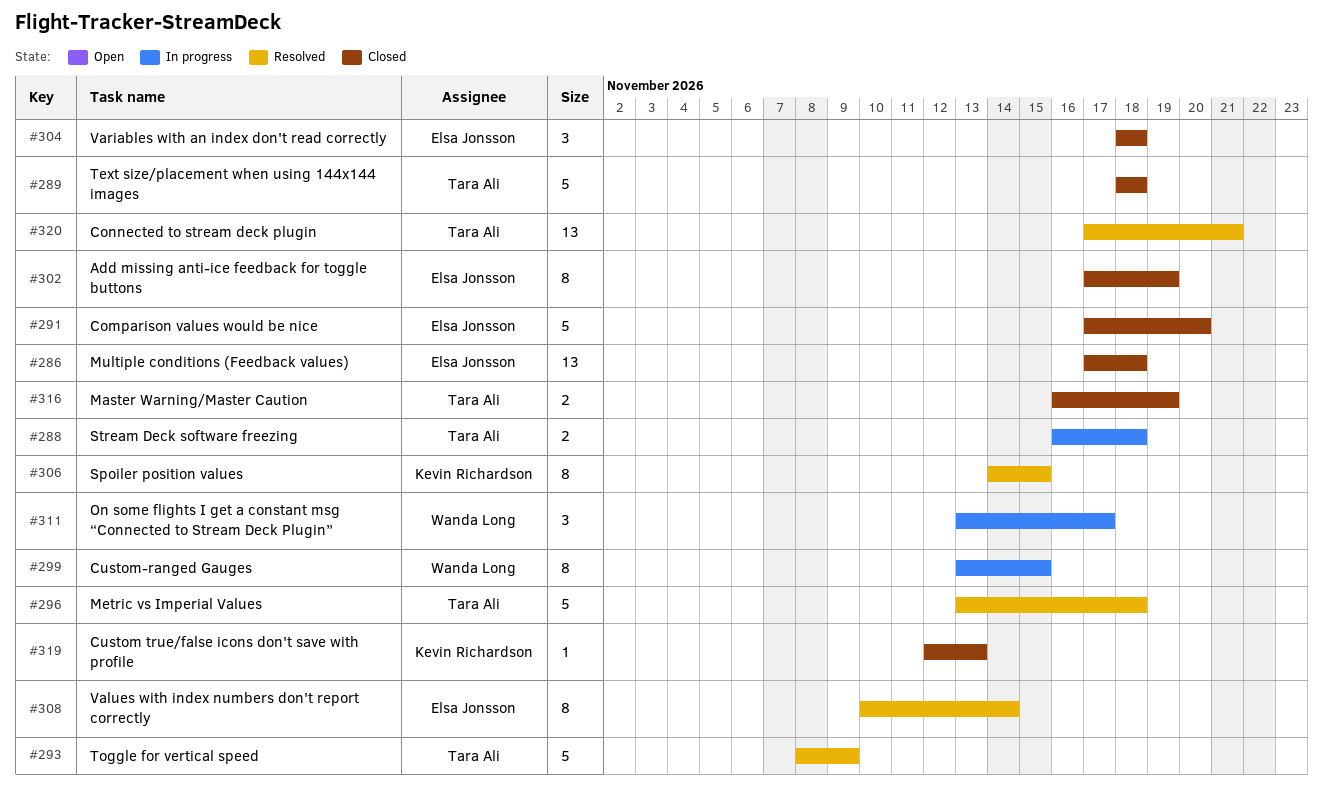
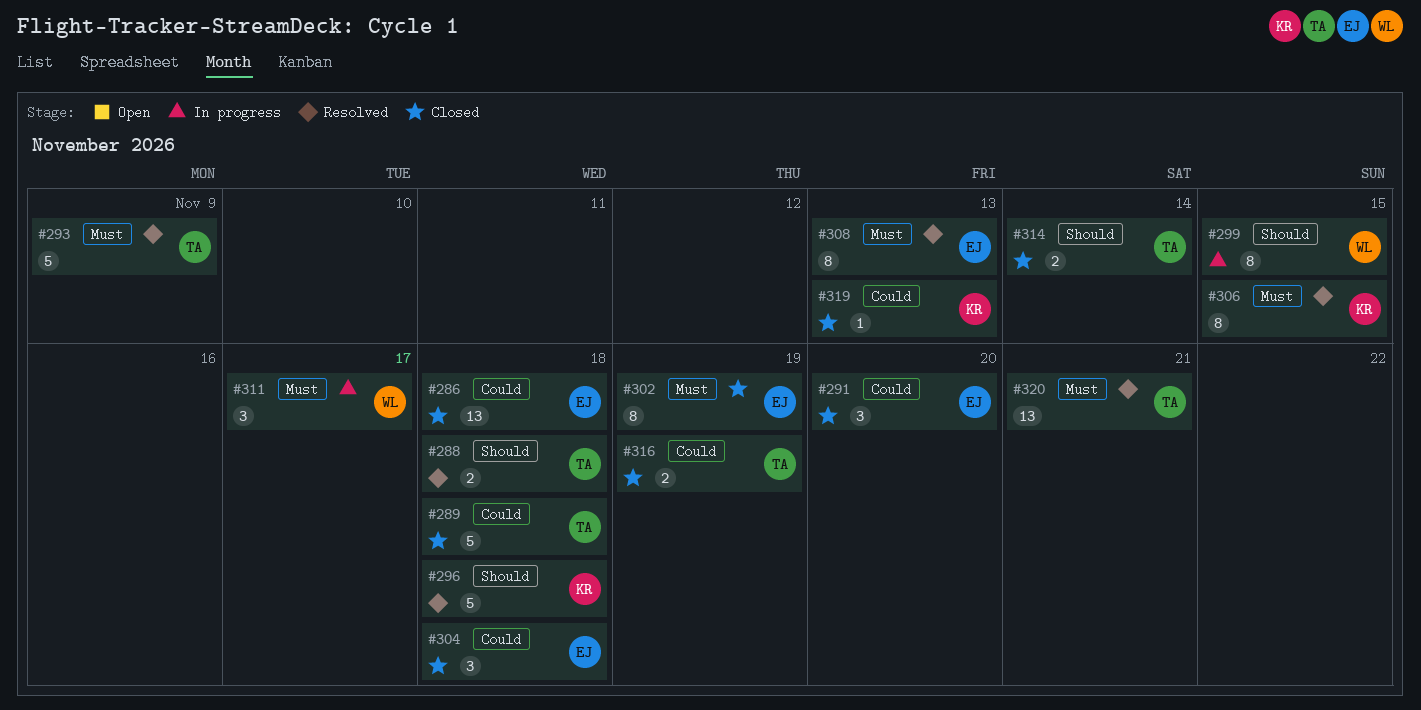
#288, status: In progress -> Resolved
#291, estimate: 5 -> 3
#296, owner: Tara Ali -> Kevin Richardson
#308, due: Nov 14 -> Nov 13
#314: none -> present

